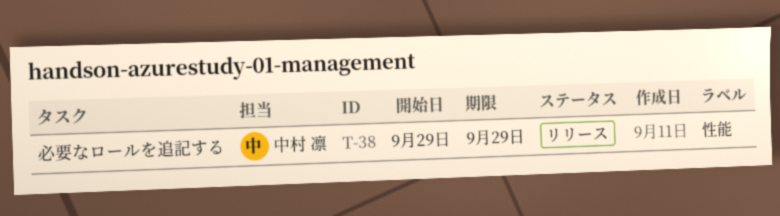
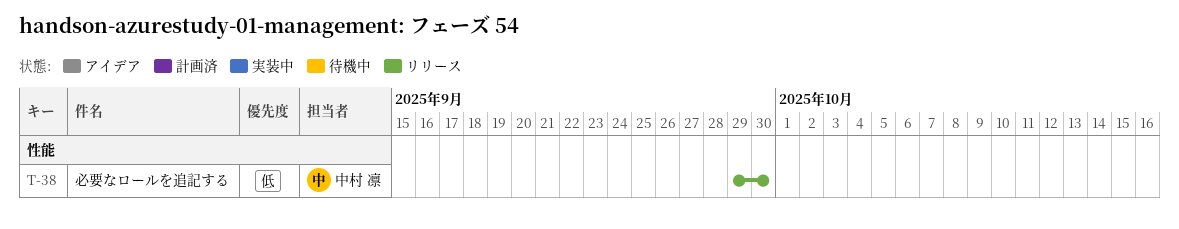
T-38, due: Sep 29 -> Sep 30

